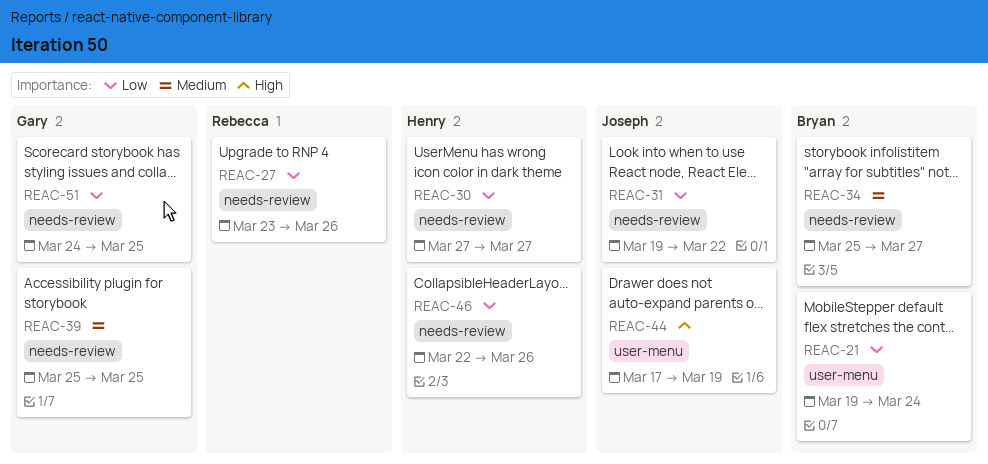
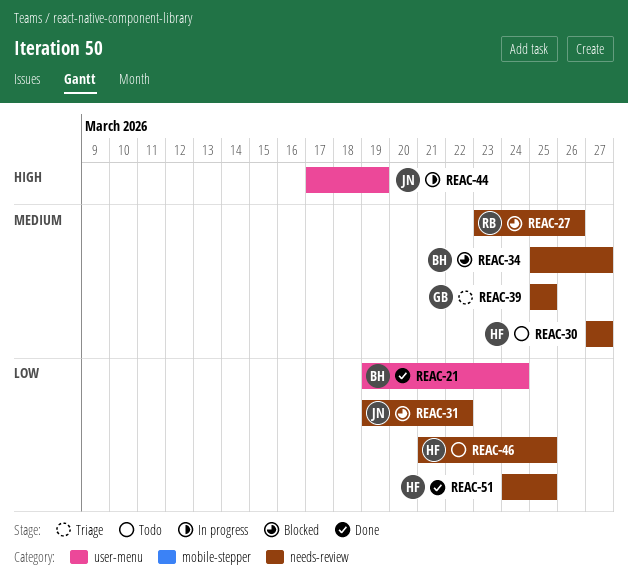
REAC-27, priority: Low -> Medium
REAC-30, priority: Low -> Medium
REAC-46, start: Mar 22 -> Mar 21
REAC-46, due: Mar 26 -> Mar 25
REAC-51, owner: Gary -> Henry

